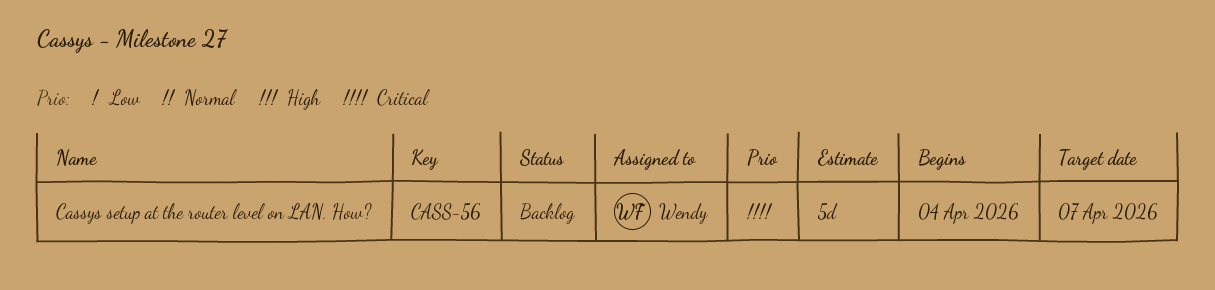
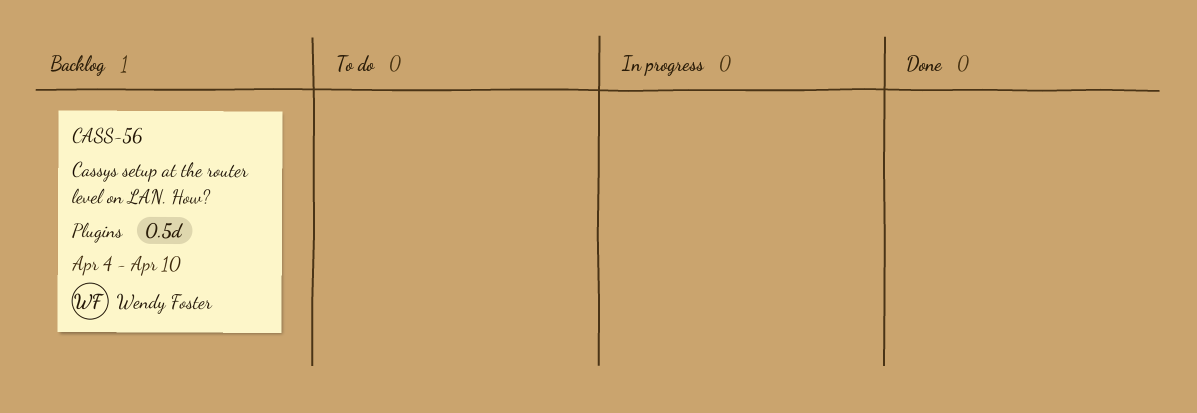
CASS-56, estimate: 5d -> 0.5d
CASS-56, due: Apr 7 -> Apr 10

